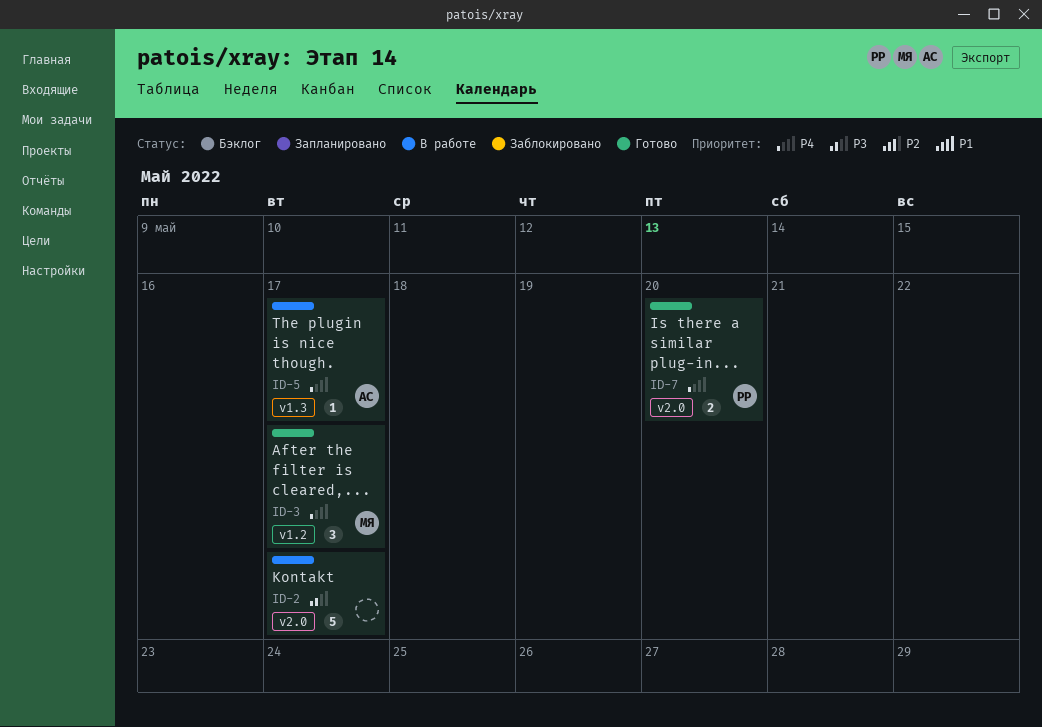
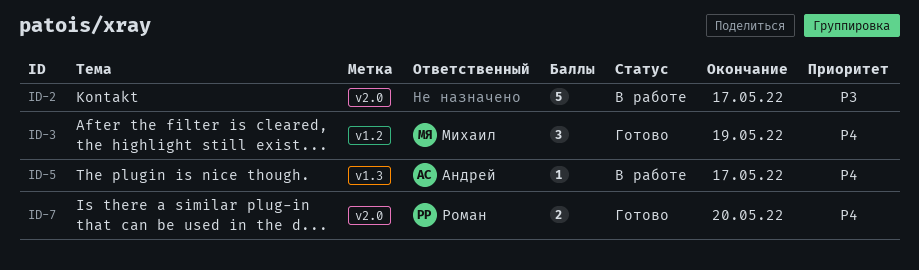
ID-3, due: May 17 -> May 19

